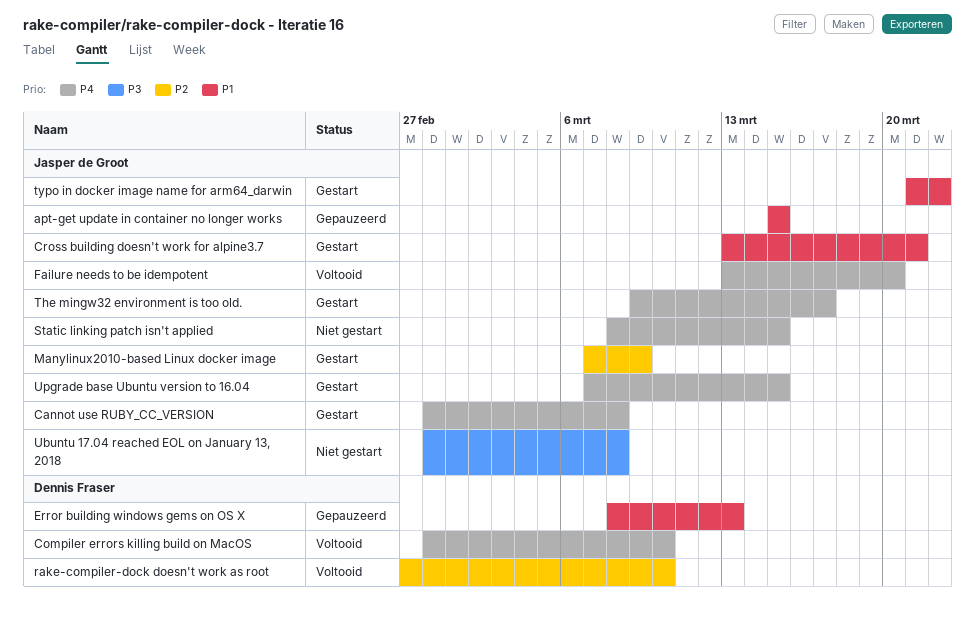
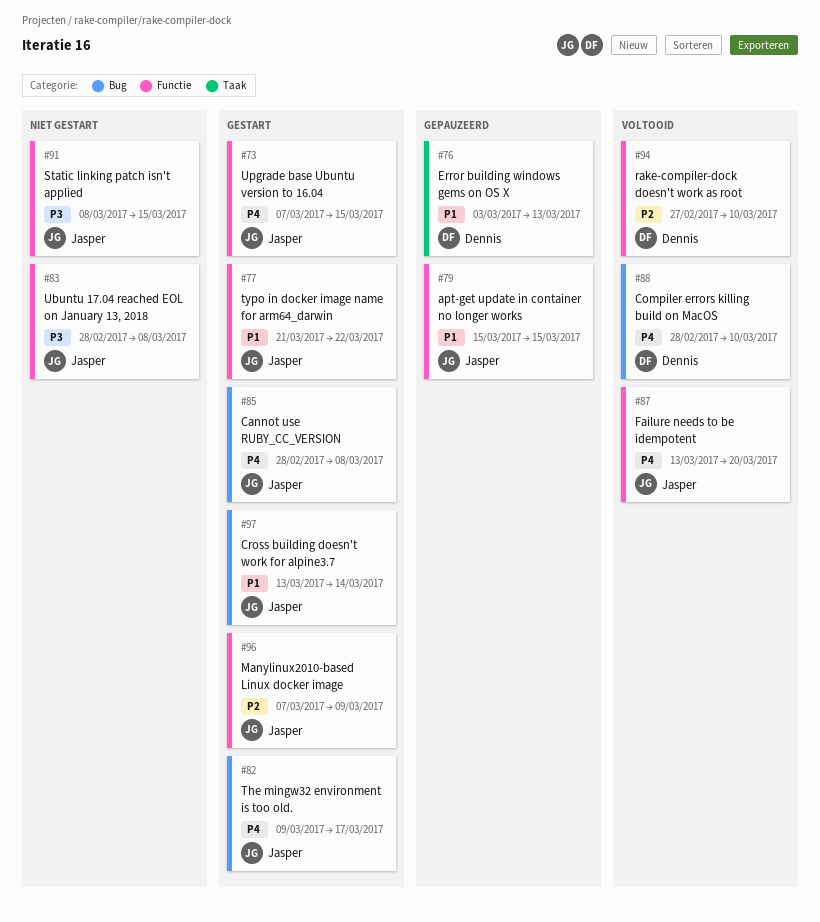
Cross building doesn't work for alpine3.7, due: Mar 21 -> Mar 14
Error building windows gems on OS X, start: Mar 8 -> Mar 3
Static linking patch isn't applied, priority: P4 -> P3

